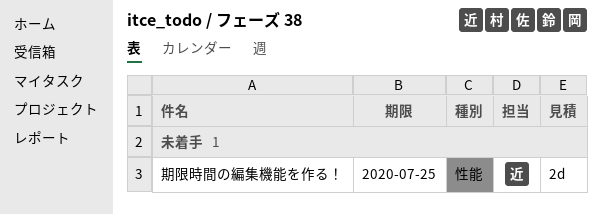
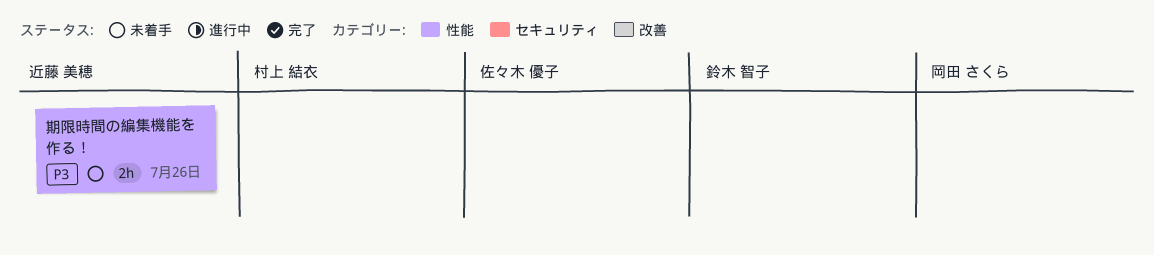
期限時間の編集機能を作る！, estimate: 2d -> 2h
期限時間の編集機能を作る！, due: Jul 25 -> Jul 26

